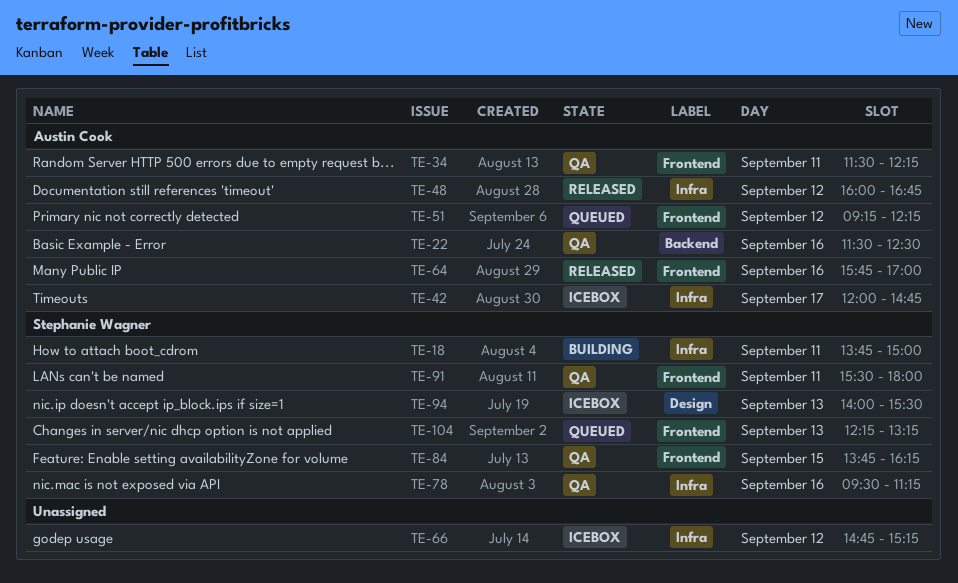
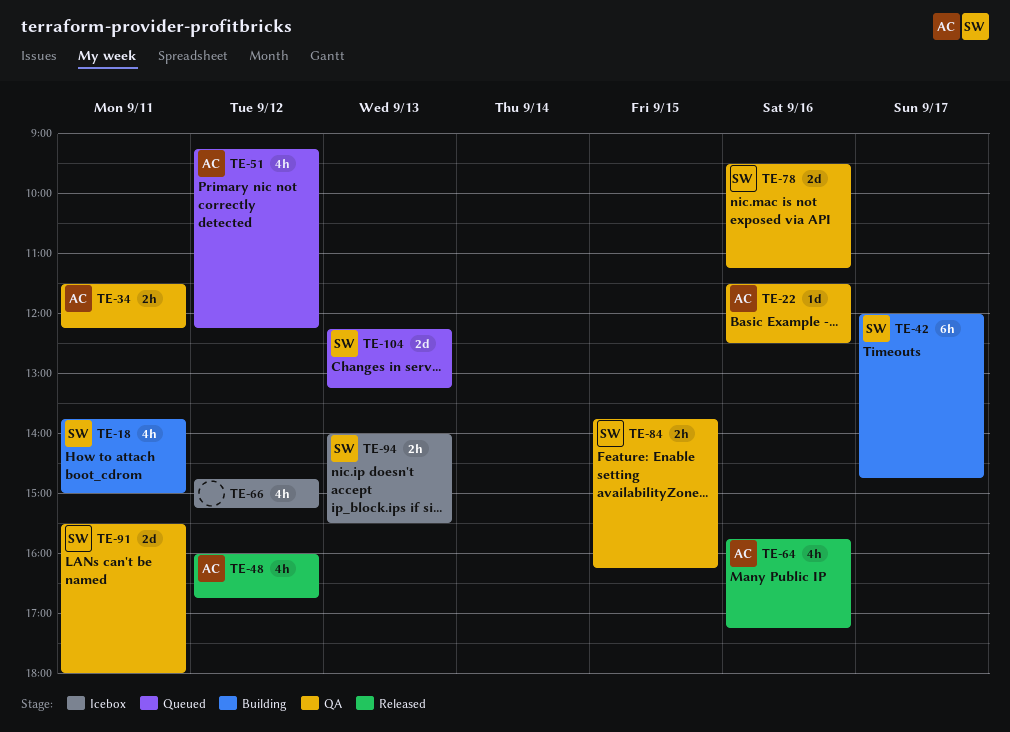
TE-42, status: Icebox -> Building
TE-42, owner: Austin Cook -> Stephanie Wagner
TE-64, ends: 17:00 -> 17:15

